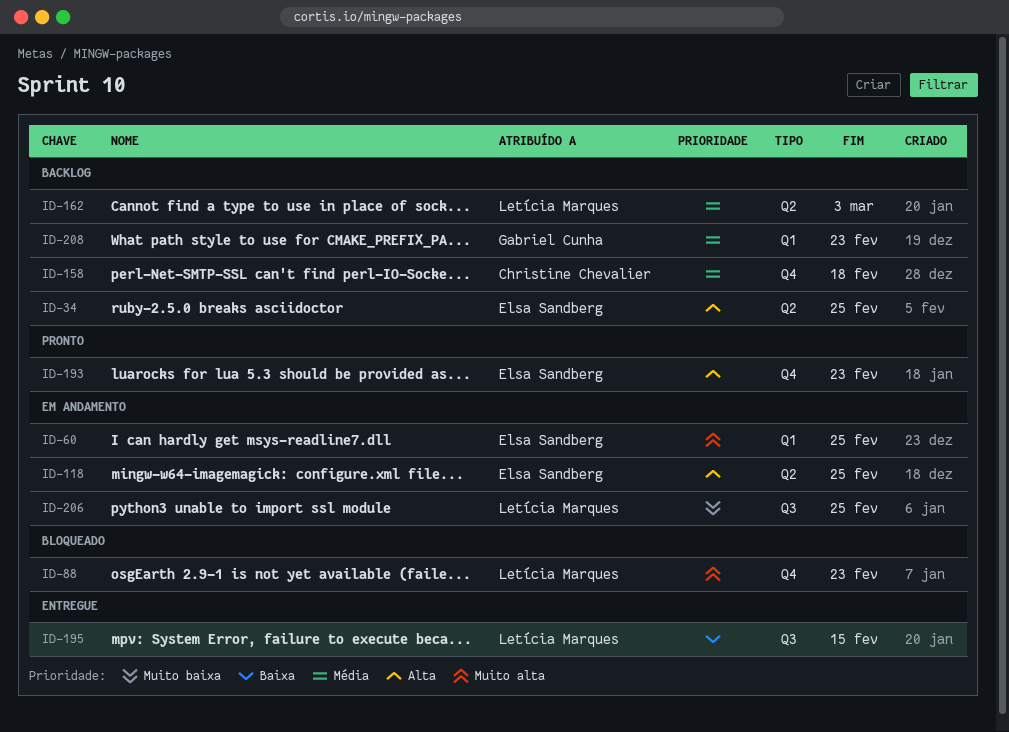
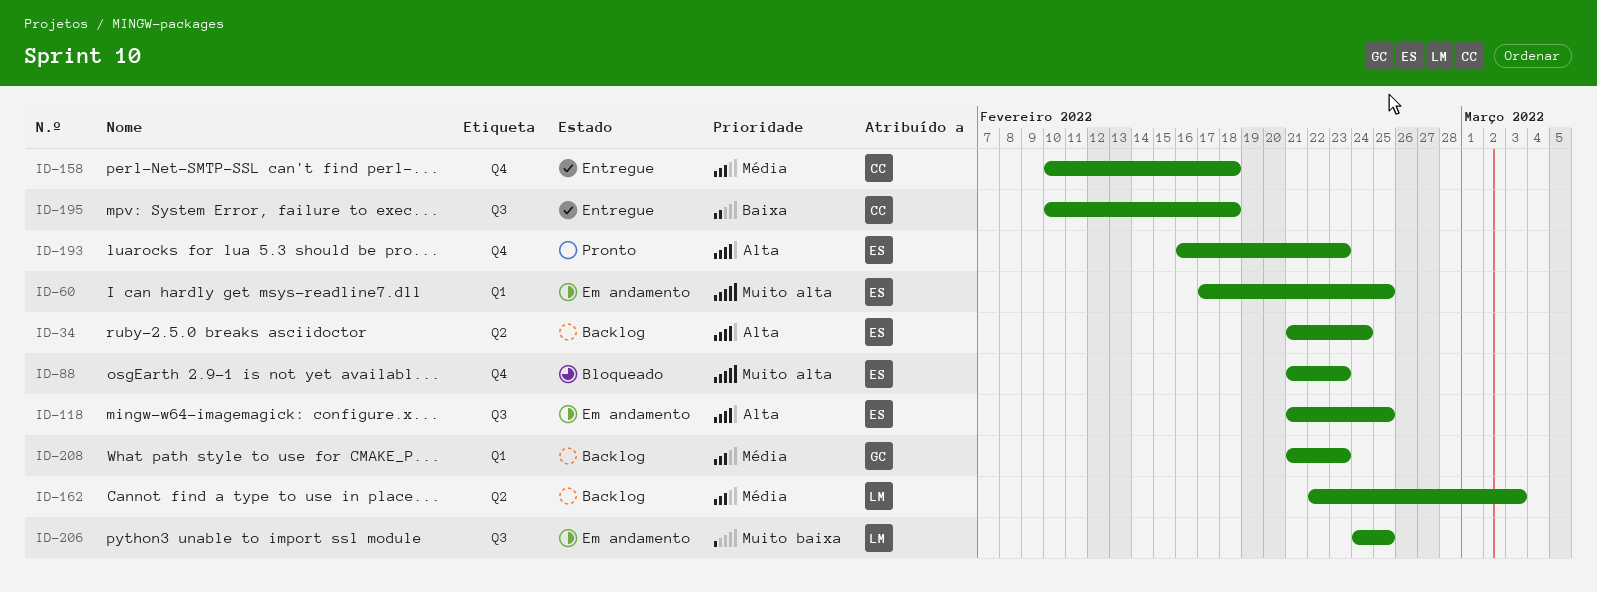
ID-34, due: Feb 25 -> Feb 24
ID-88, owner: Letícia Marques -> Elsa Sandberg
ID-118, label: Q2 -> Q3
ID-158, status: Backlog -> Entregue
ID-195, owner: Letícia Marques -> Christine Chevalier
ID-195, due: Feb 15 -> Feb 18

